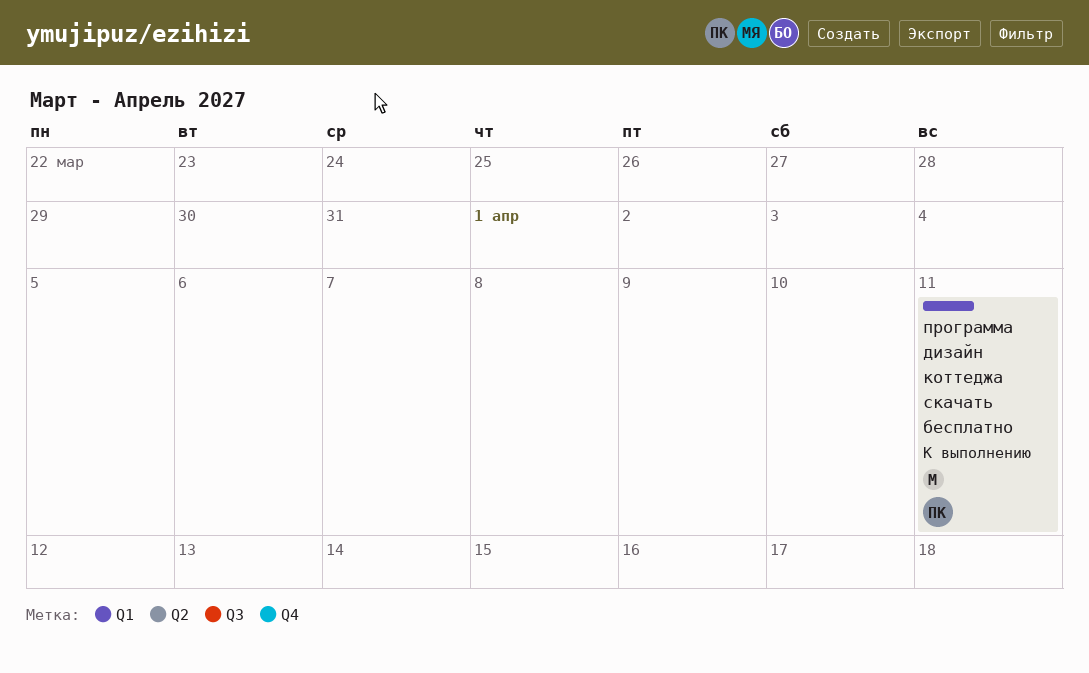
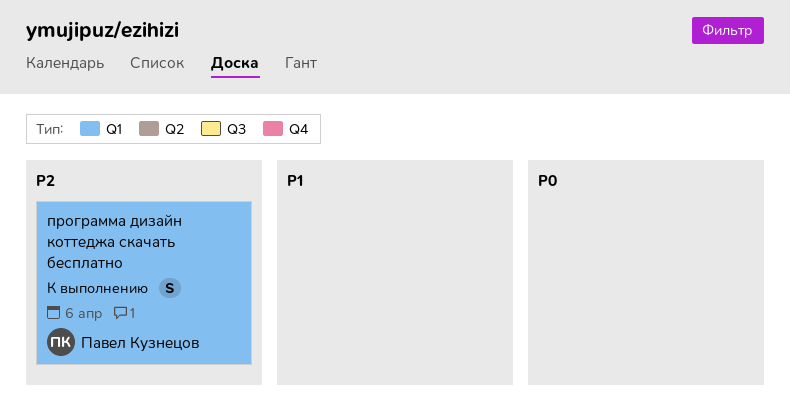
программа дизайн коттеджа скачать бесплатно, estimate: M -> S
программа дизайн коттеджа скачать бесплатно, due: Apr 11 -> Apr 6

